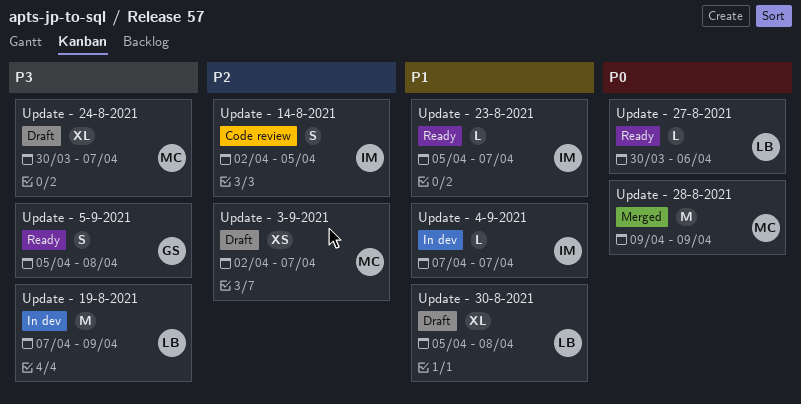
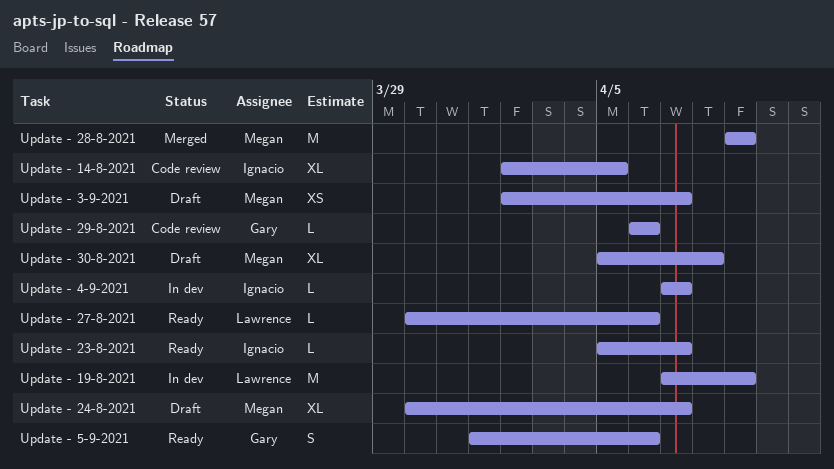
Update - 14-8-2021, estimate: S -> XL
Update - 29-8-2021: none -> present
Update - 30-8-2021, owner: Lawrence -> Megan
Update - 5-9-2021, start: Apr 5 -> Apr 1
Update - 5-9-2021, due: Apr 8 -> Apr 6

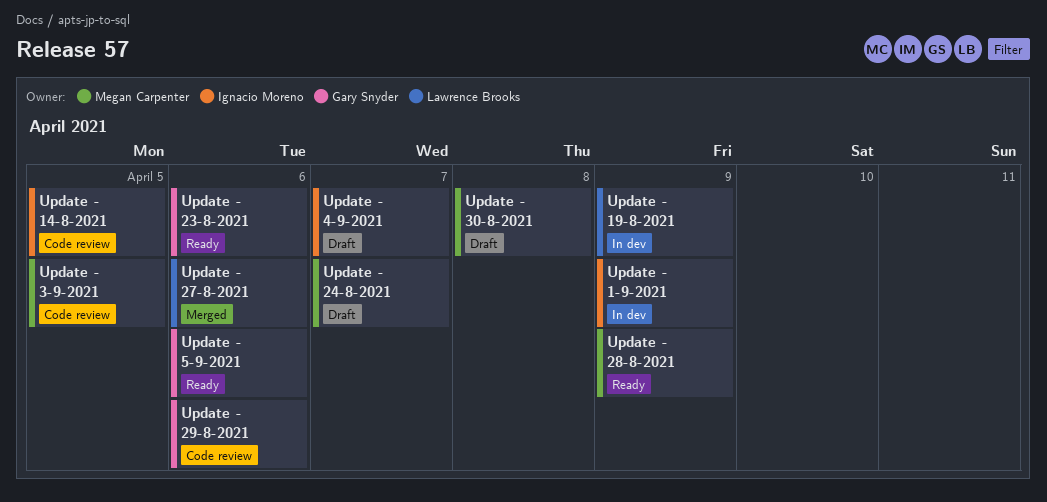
Update - 1-9-2021: none -> present
Update - 23-8-2021, owner: Ignacio Moreno -> Gary Snyder
Update - 23-8-2021, due: Apr 7 -> Apr 6
Update - 27-8-2021, status: Ready -> Merged
Update - 28-8-2021, status: Merged -> Ready
Update - 3-9-2021, status: Draft -> Code review
Update - 3-9-2021, due: Apr 7 -> Apr 5
Update - 4-9-2021, status: In dev -> Draft

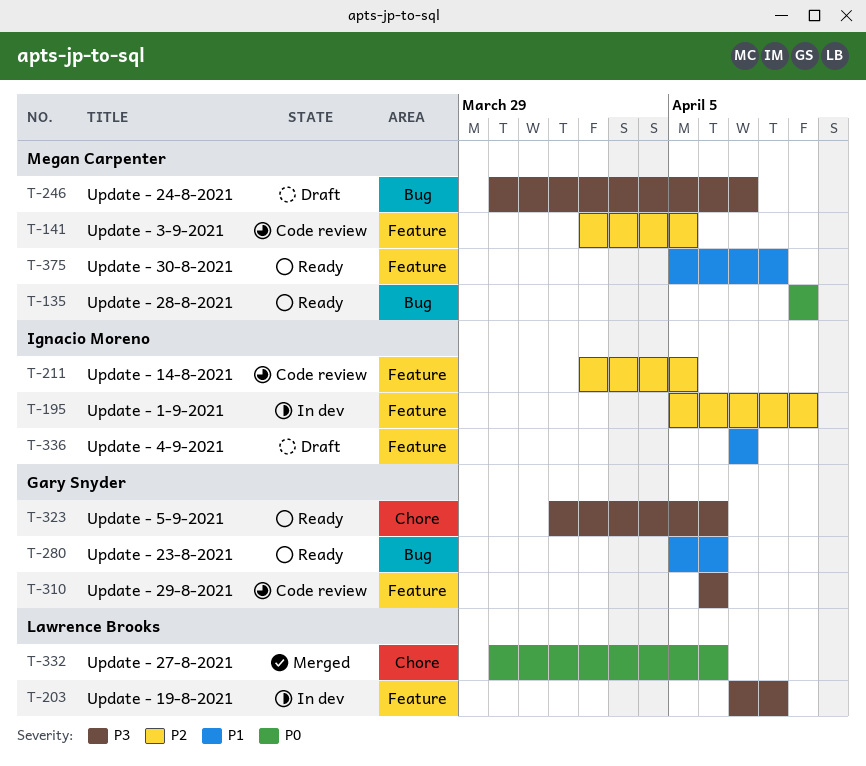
Update - 19-8-2021, due: Apr 9 -> Apr 8
Update - 30-8-2021, status: Draft -> Ready

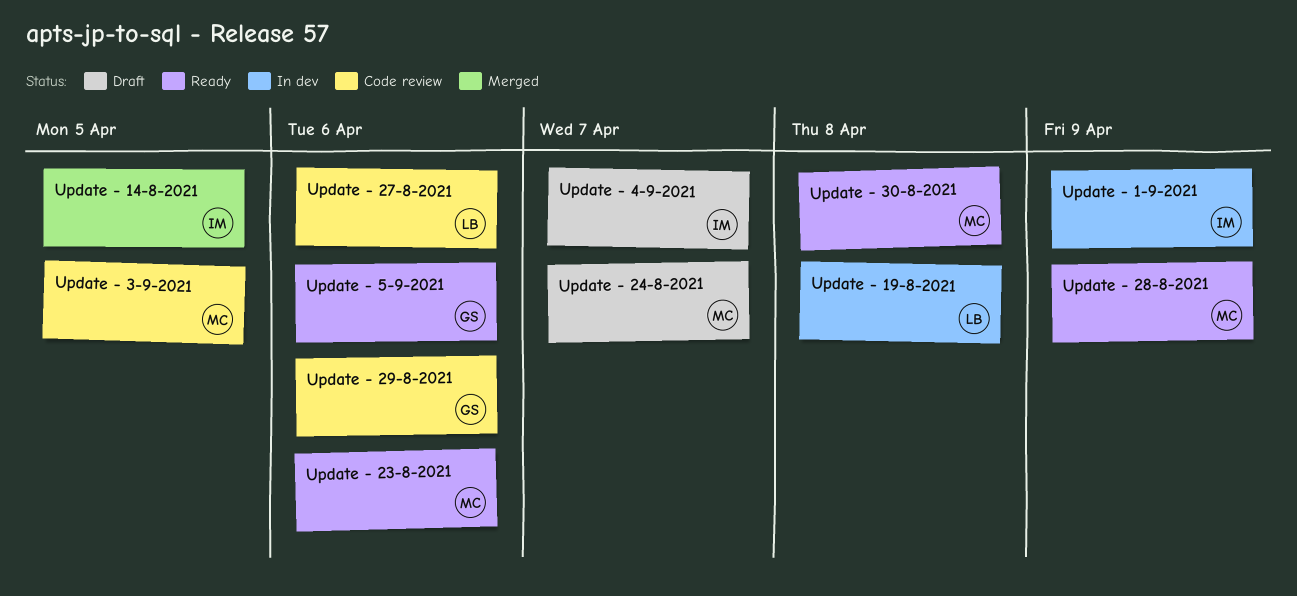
Update - 14-8-2021, status: Code review -> Merged
Update - 23-8-2021, owner: Gary Snyder -> Megan Carpenter
Update - 27-8-2021, status: Merged -> Code review

